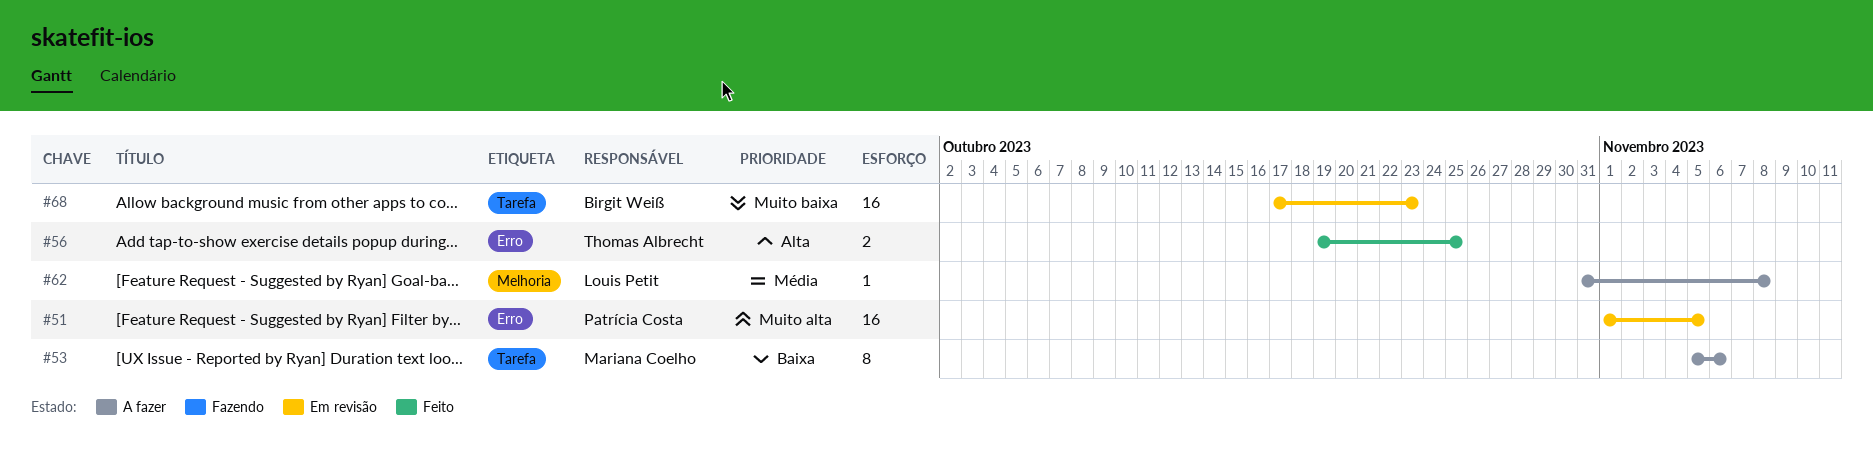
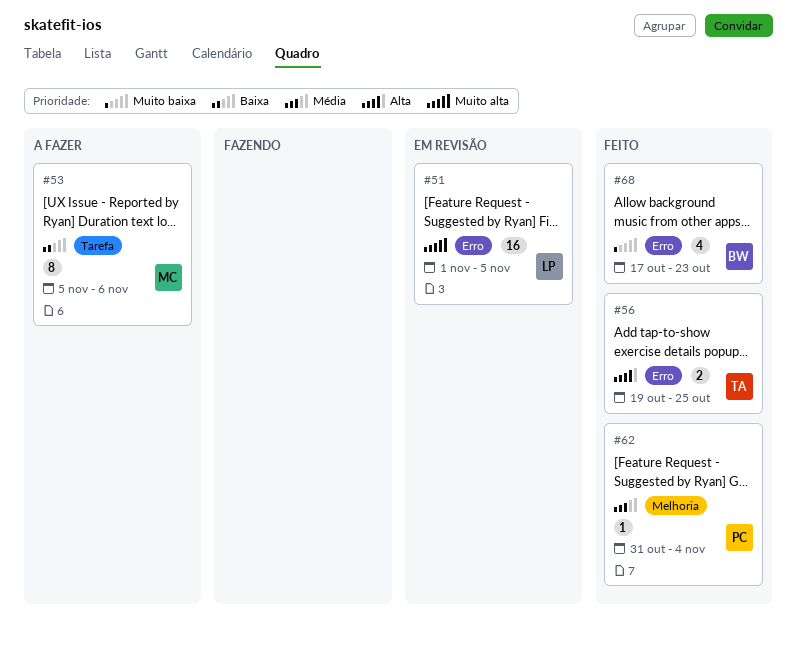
#51, owner: Patrícia Costa -> Louis Petit
#62, status: A fazer -> Feito
#62, owner: Louis Petit -> Patrícia Costa
#62, due: Nov 8 -> Nov 4
#68, status: Em revisão -> Feito
#68, label: Tarefa -> Erro
#68, estimate: 16 -> 4

